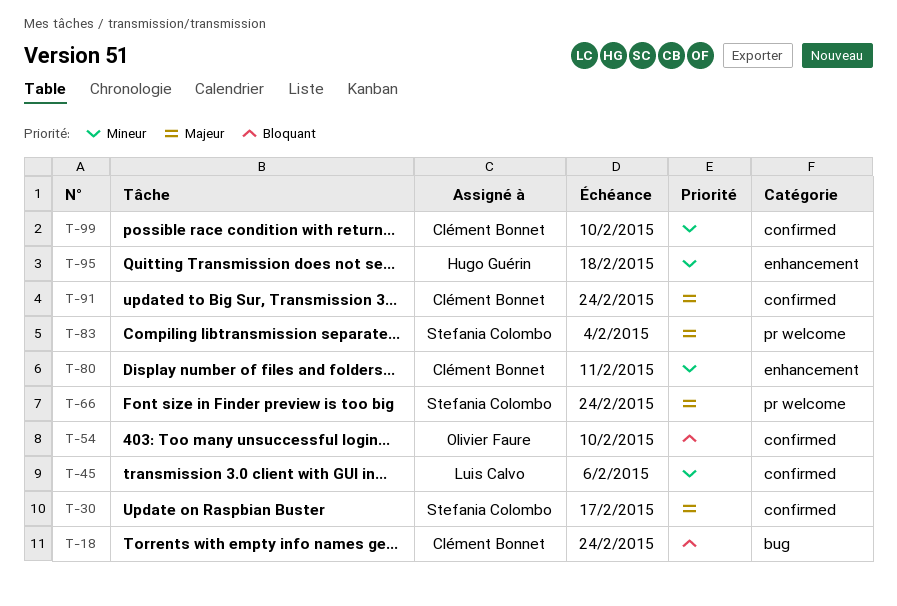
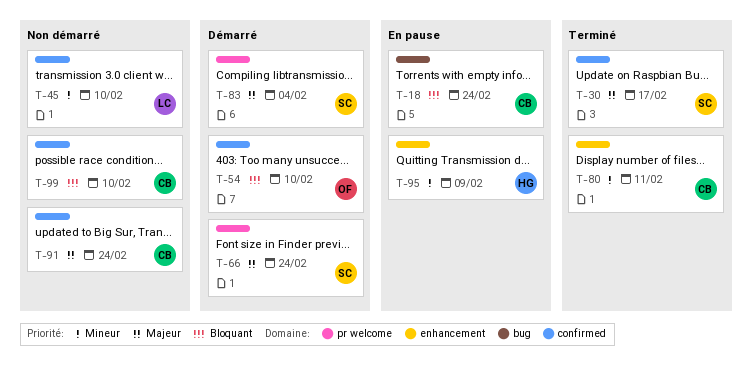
T-45, due: Feb 6 -> Feb 10
T-95, due: Feb 18 -> Feb 9
T-99, priority: Mineur -> Bloquant

